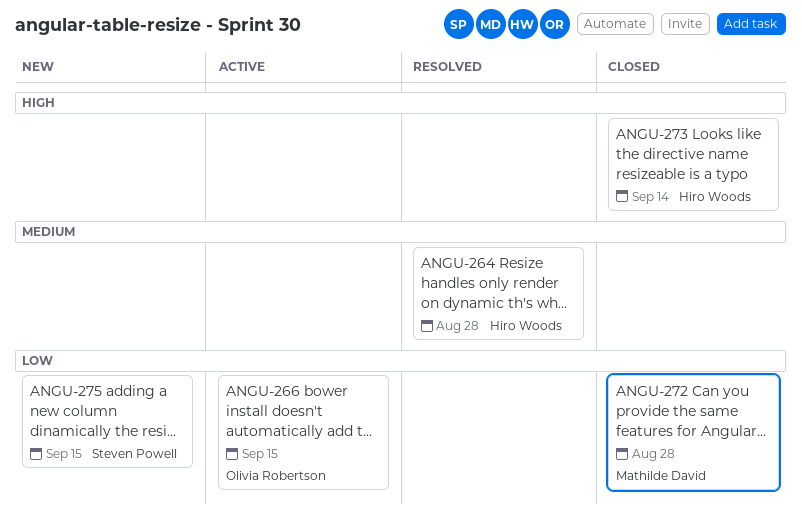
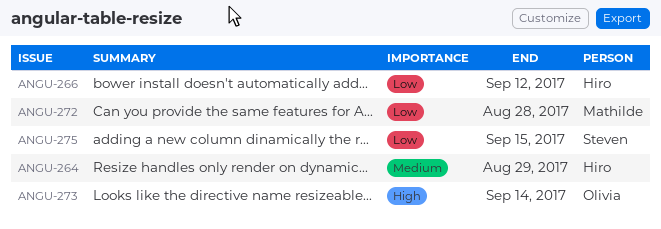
ANGU-264, due: Aug 28 -> Aug 29
ANGU-266, owner: Olivia Robertson -> Hiro Woods
ANGU-266, due: Sep 15 -> Sep 12
ANGU-273, owner: Hiro Woods -> Olivia Robertson

